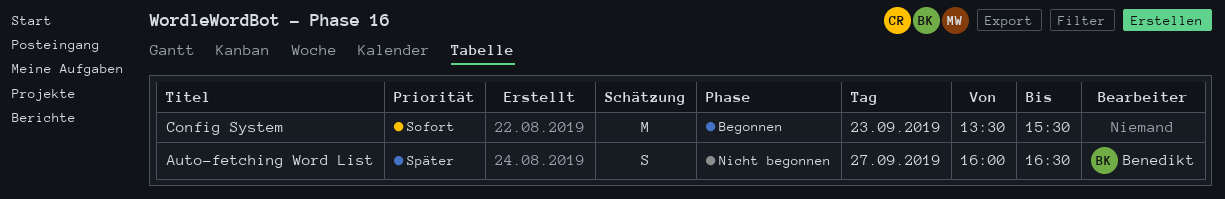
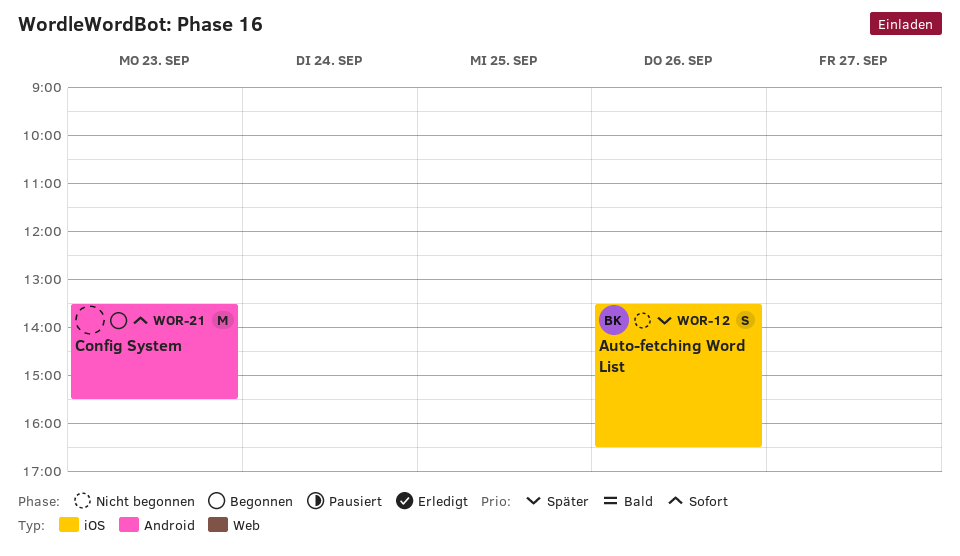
Auto-fetching Word List, day: Sep 27 -> Sep 26
Auto-fetching Word List, begins: 16:00 -> 13:30

